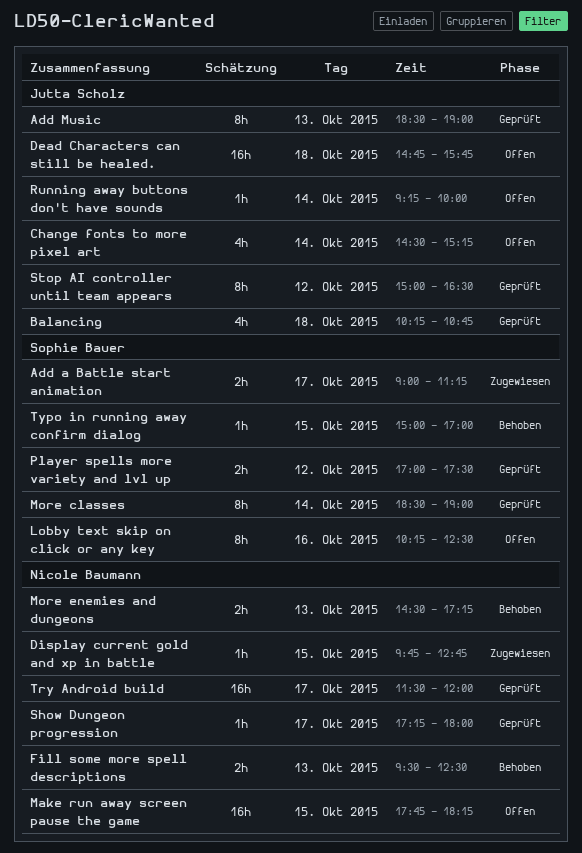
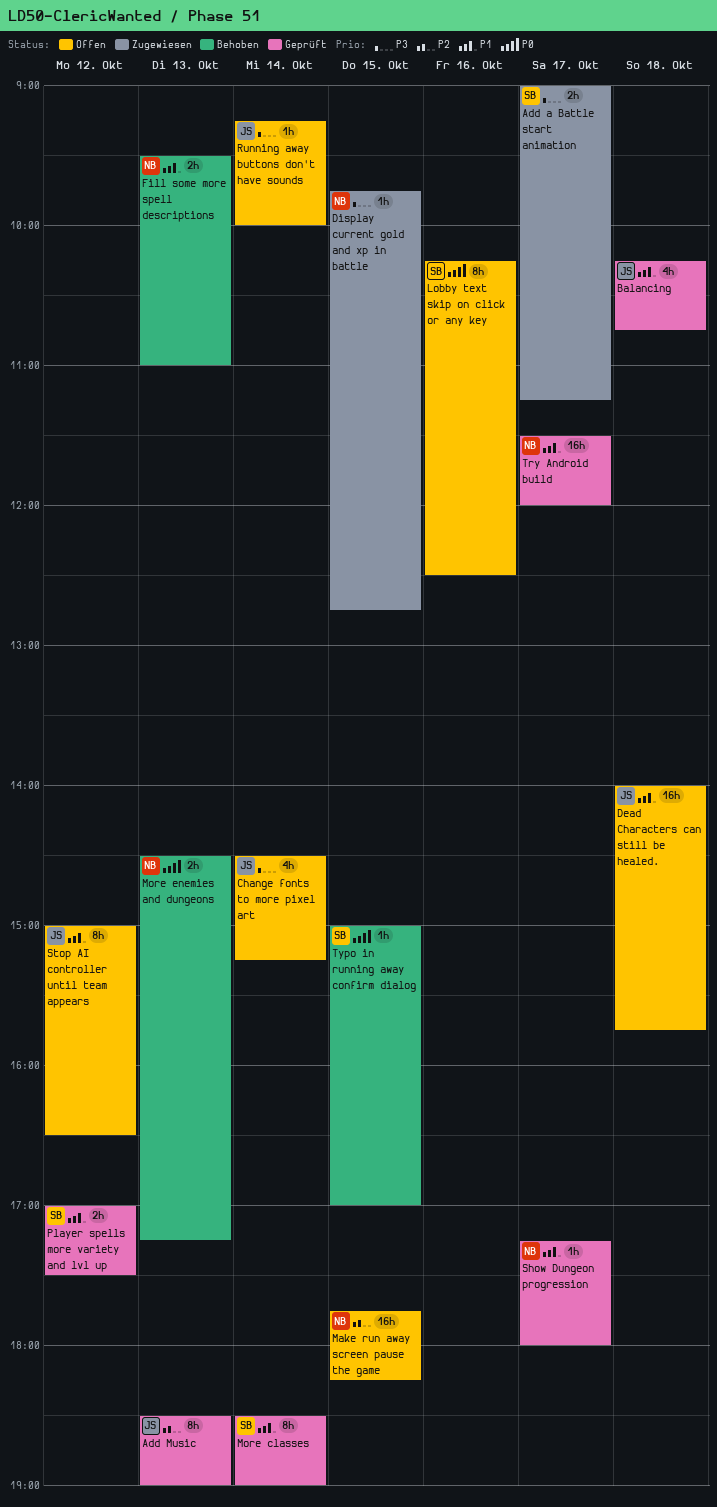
Dead Characters can still be healed., begins: 14:45 -> 14:00
Fill some more spell descriptions, ends: 12:30 -> 11:00
Stop AI controller until team appears, status: Geprüft -> Offen

